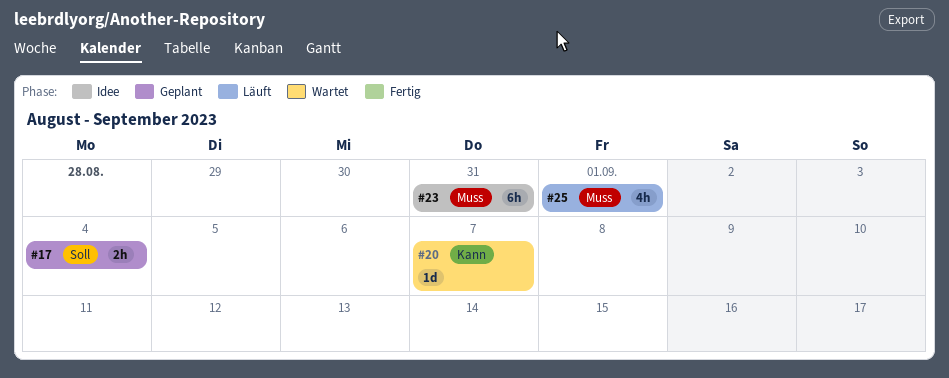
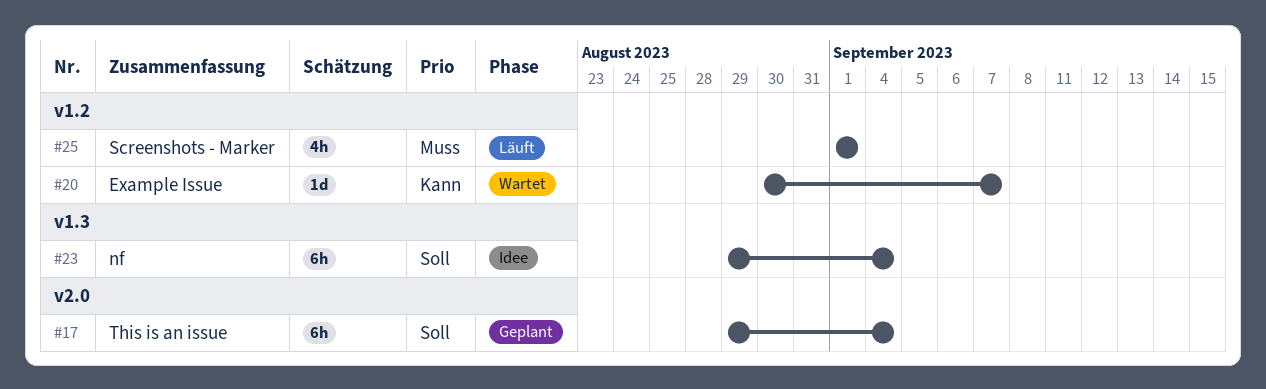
#17, estimate: 2h -> 6h
#23, priority: Muss -> Soll
#23, due: Aug 31 -> Sep 4

